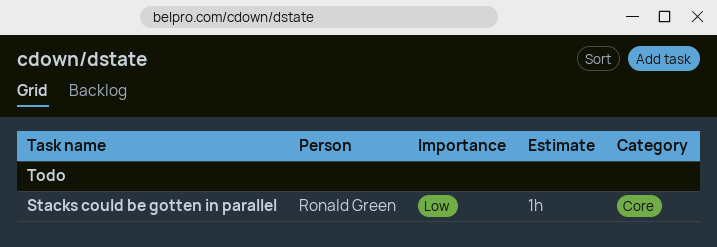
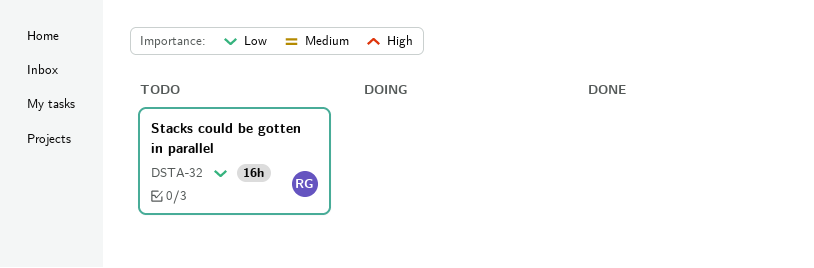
Stacks could be gotten in parallel, estimate: 1h -> 16h

